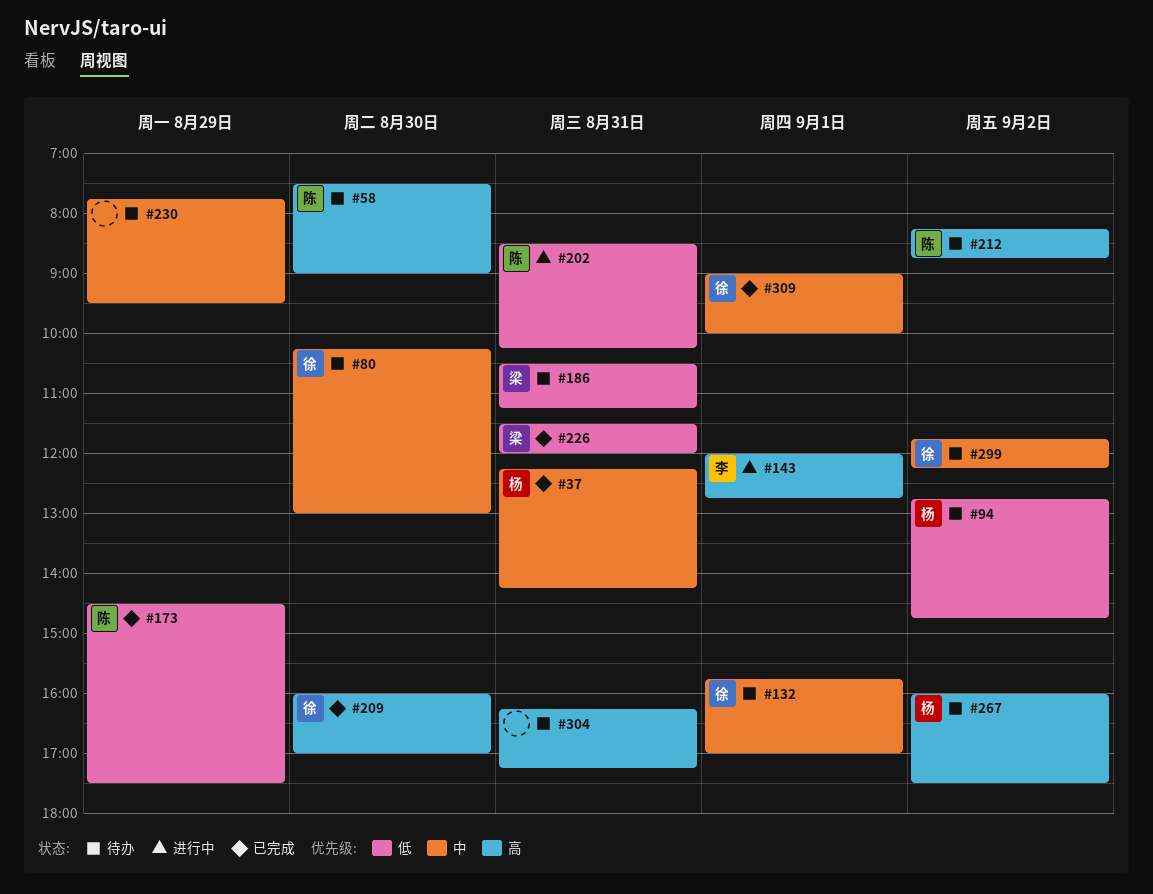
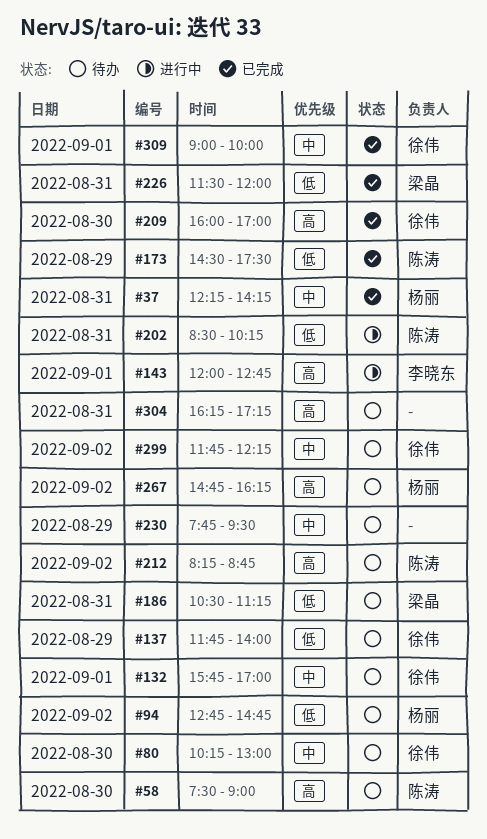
#137: none -> present
#267, begins: 16:00 -> 14:45
#267, ends: 17:30 -> 16:15

